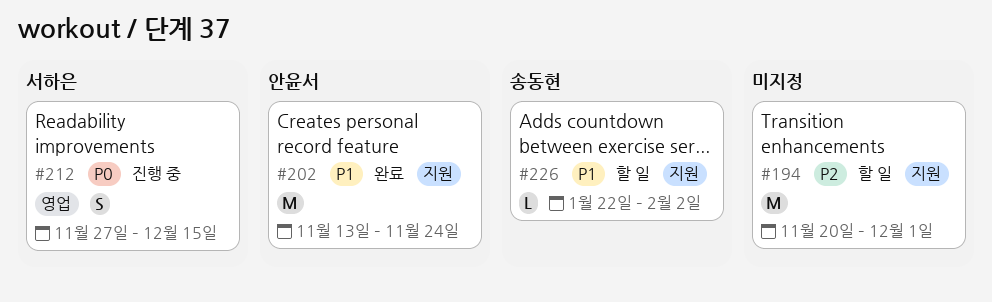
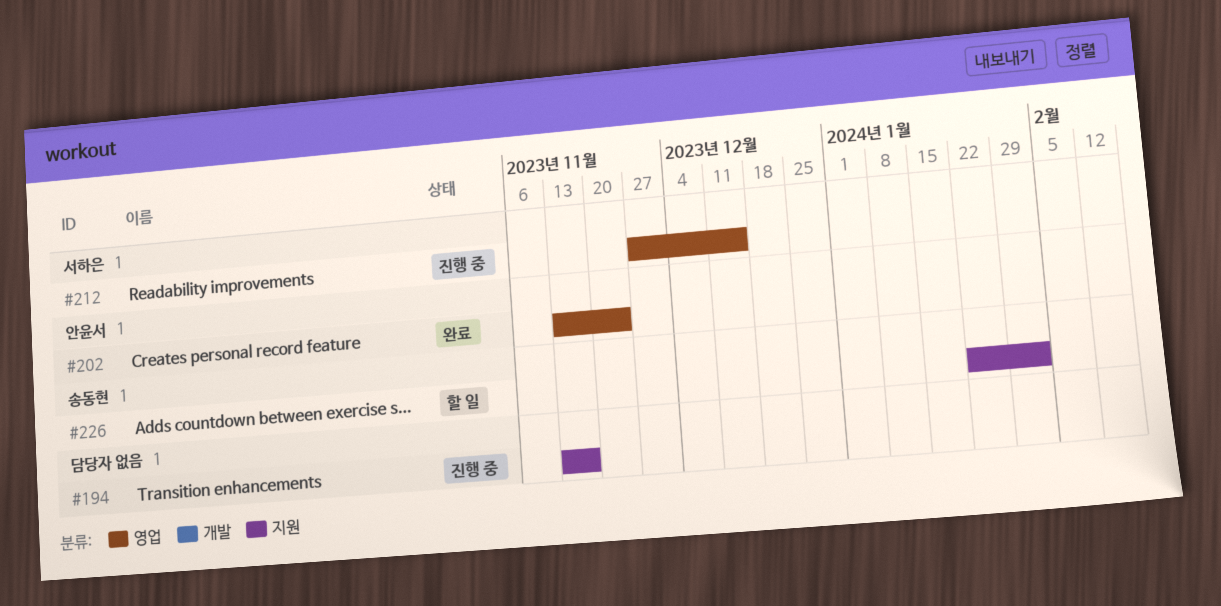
#194, status: 할 일 -> 진행 중
#194, start: Nov 20 -> Nov 13
#194, due: Dec 1 -> Nov 17
#202, label: 지원 -> 영업

